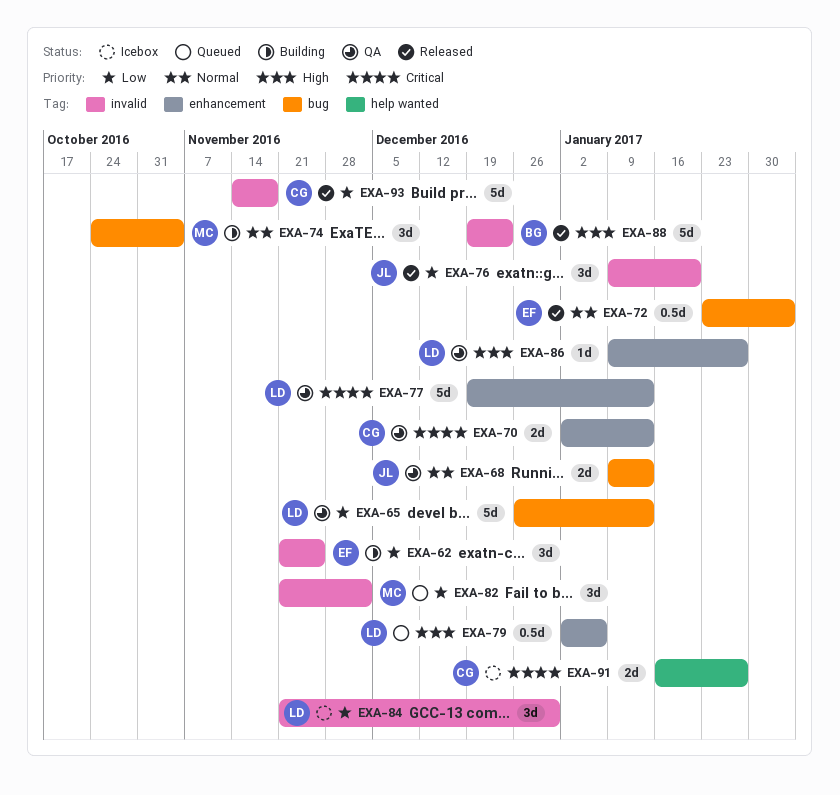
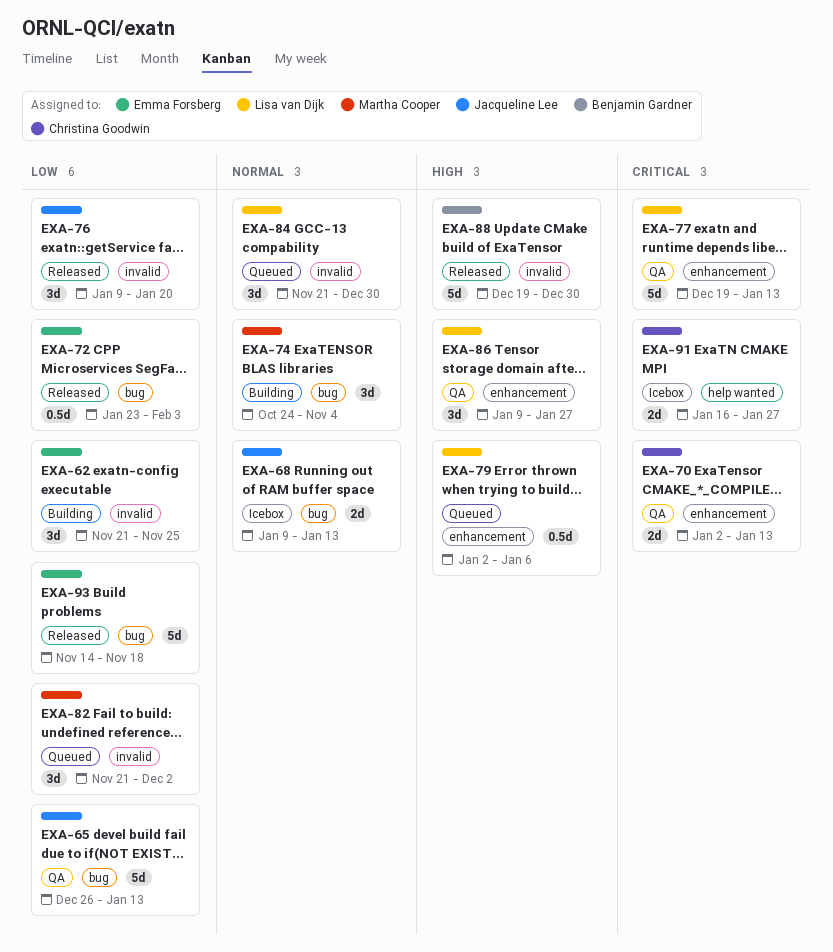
EXA-65, owner: Lisa van Dijk -> Jacqueline Lee
EXA-68, status: QA -> Icebox
EXA-72, priority: Normal -> Low
EXA-84, status: Icebox -> Queued
EXA-84, priority: Low -> Normal
EXA-86, estimate: 1d -> 3d
EXA-88, due: Dec 23 -> Dec 30
EXA-93, owner: Christina Goodwin -> Emma Forsberg
EXA-93, label: invalid -> bug

